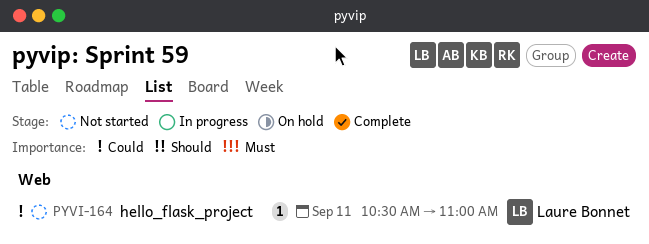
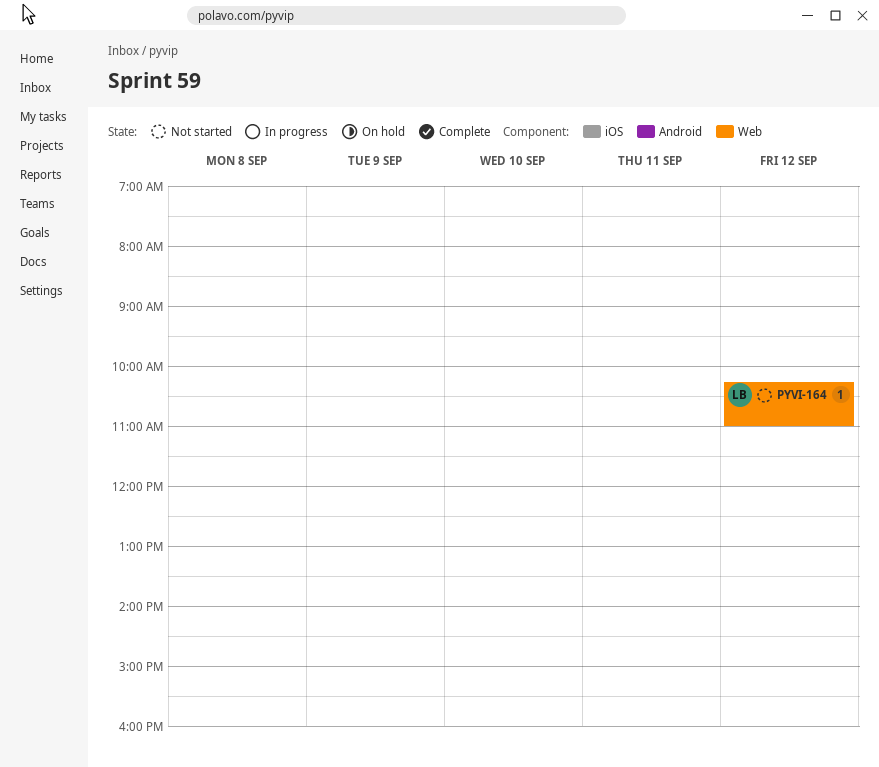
PYVI-164, day: Sep 11 -> Sep 12
PYVI-164, begins: 10:30 -> 10:15

